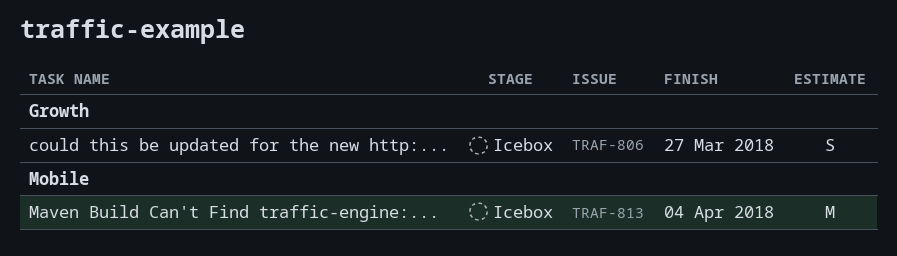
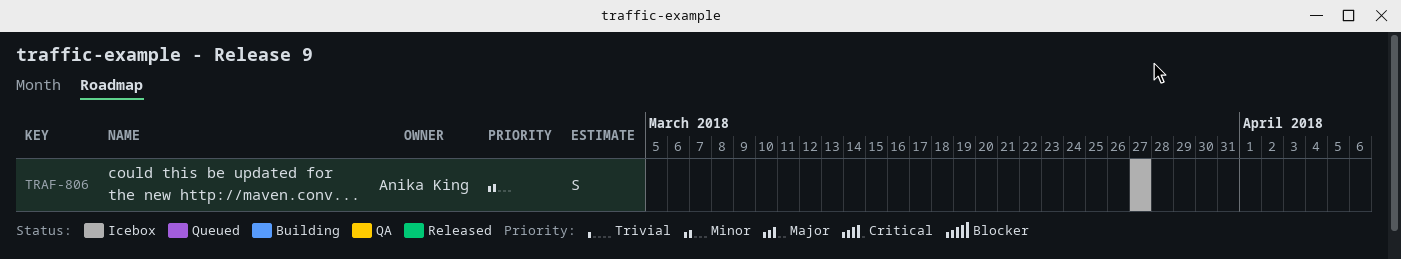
TRAF-813: present -> none

